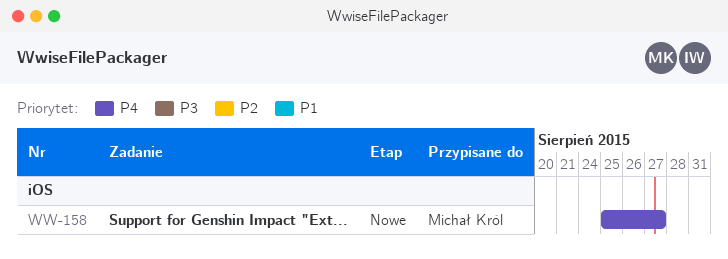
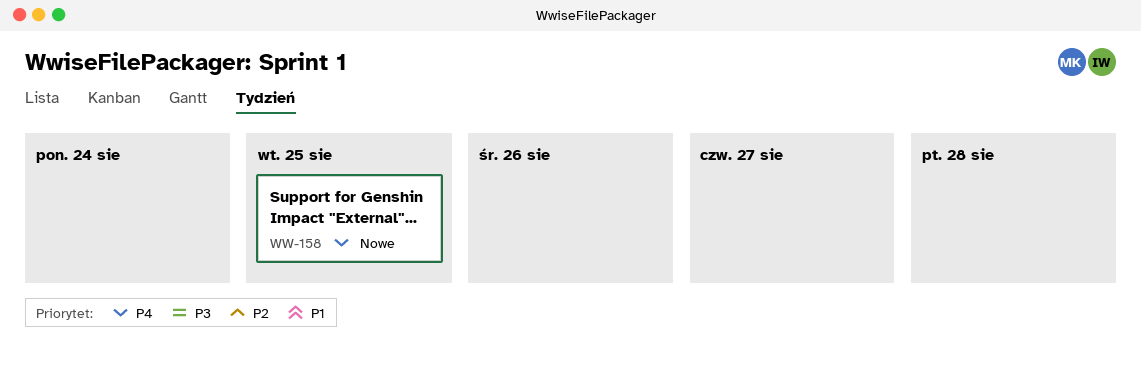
WW-158, due: Aug 27 -> Aug 25

